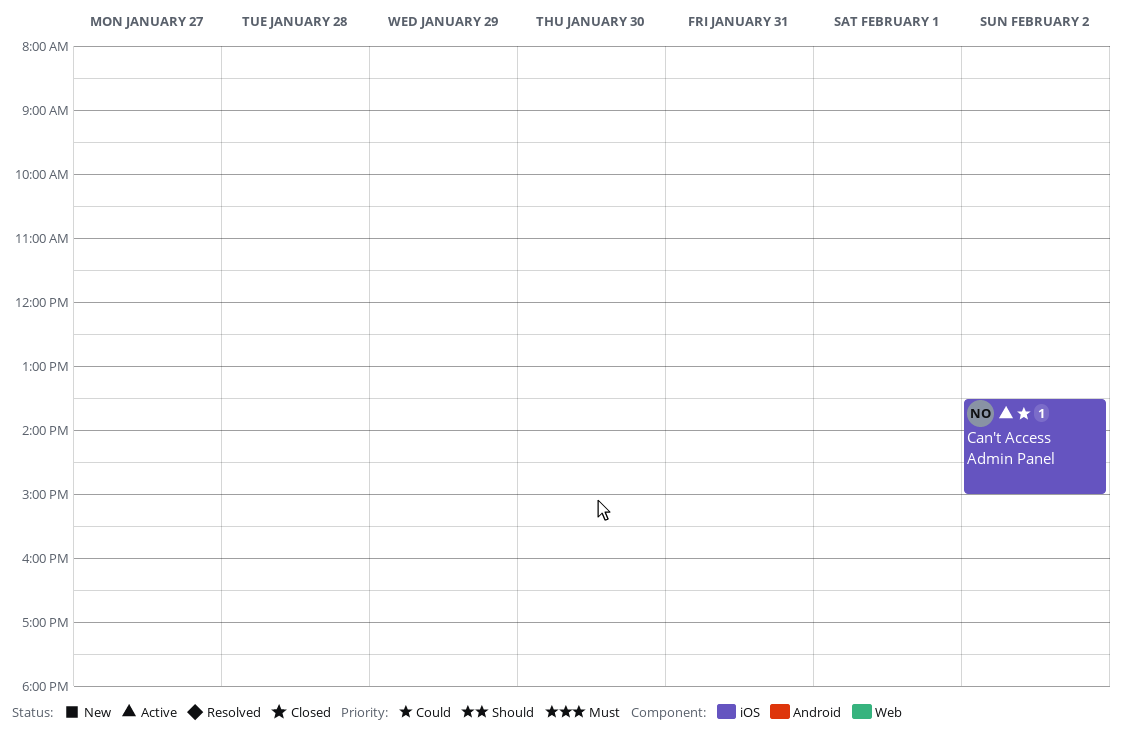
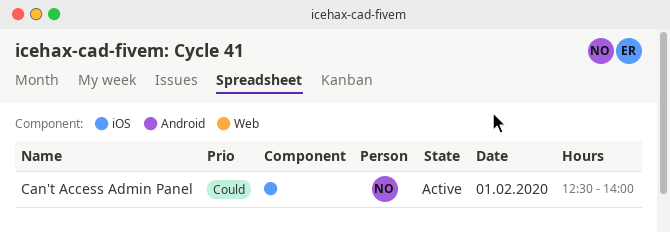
Can't Access Admin Panel, day: Feb 2 -> Feb 1
Can't Access Admin Panel, begins: 13:30 -> 12:30
Can't Access Admin Panel, ends: 15:00 -> 14:00

